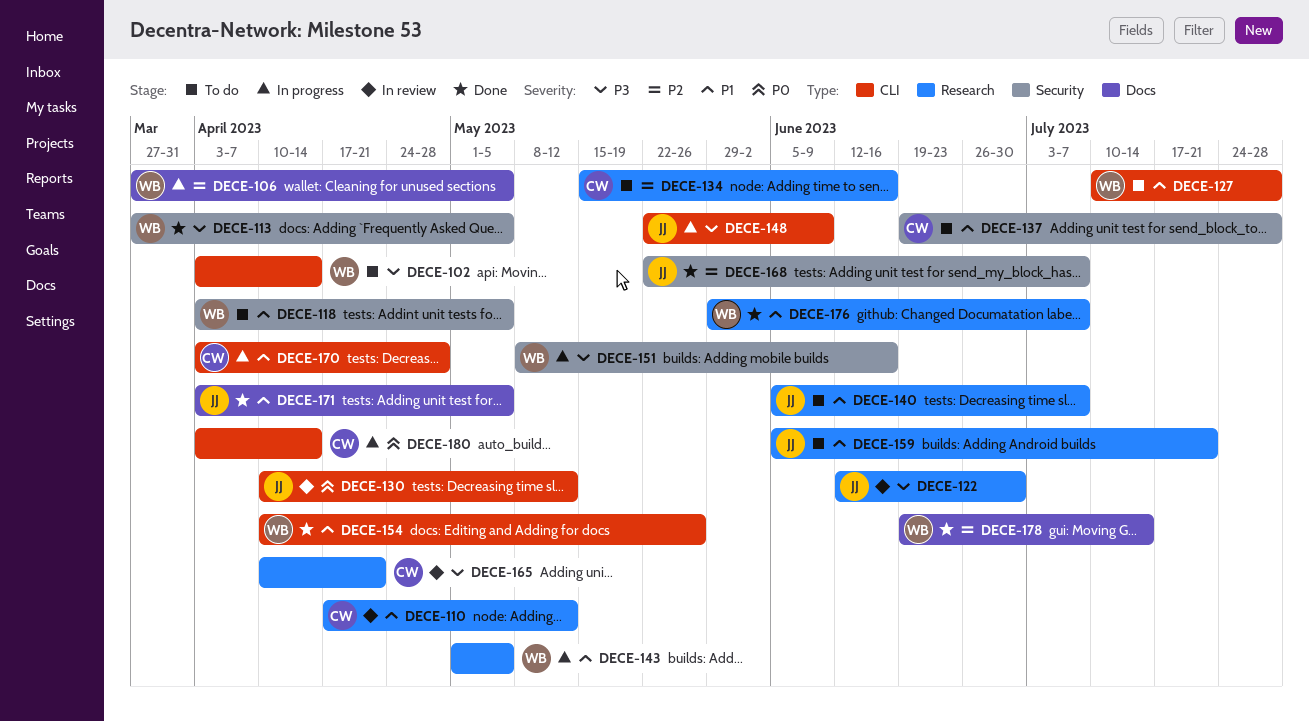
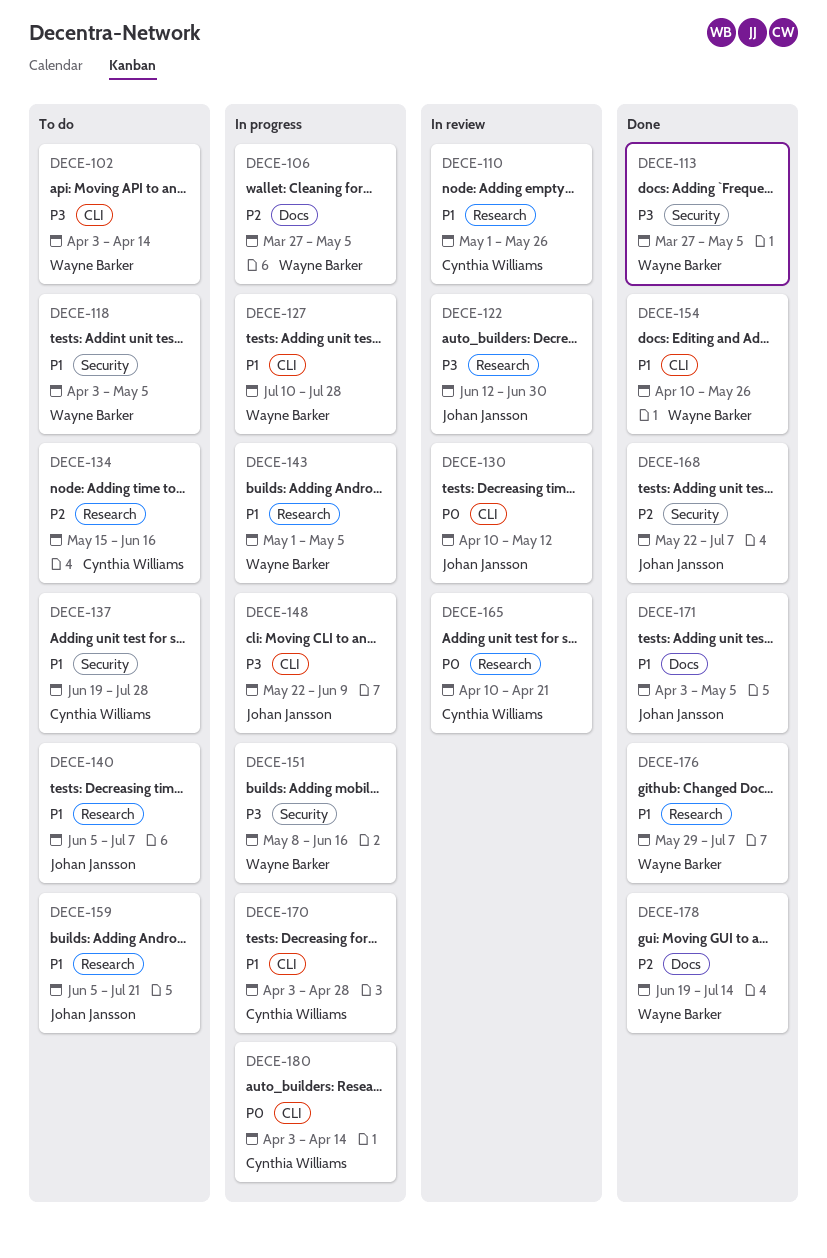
DECE-110, start: Apr 17 -> May 1
DECE-110, due: May 12 -> May 26
DECE-127, status: To do -> In progress
DECE-165, priority: P3 -> P0

